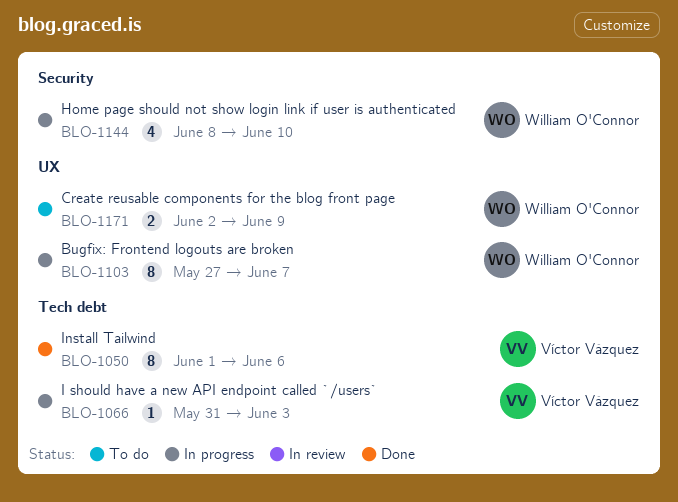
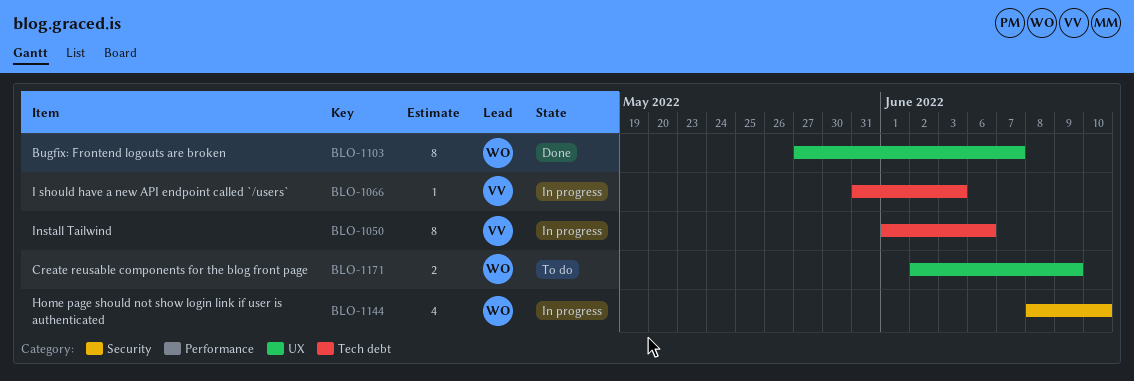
BLO-1050, status: Done -> In progress
BLO-1103, status: In progress -> Done

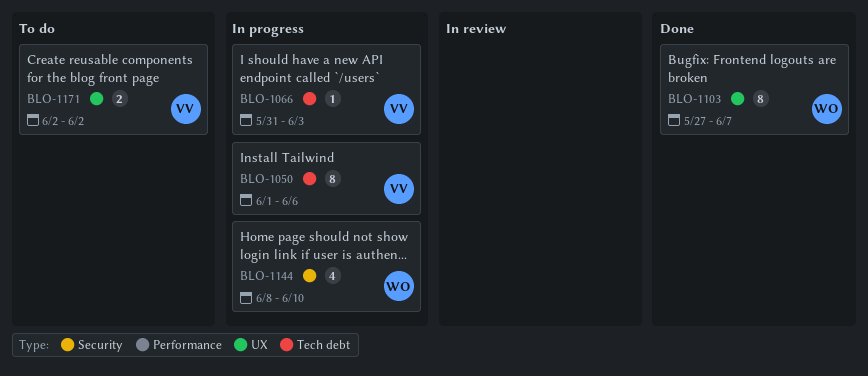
BLO-1171, owner: WO -> VV
BLO-1171, due: Jun 9 -> Jun 2

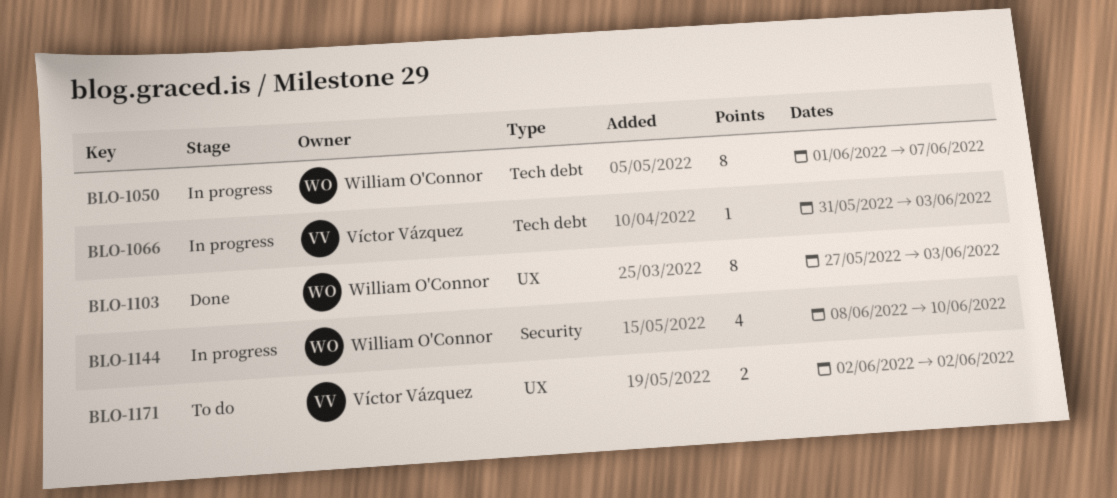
BLO-1050, owner: Víctor Vázquez -> William O'Connor
BLO-1050, due: Jun 6 -> Jun 7
BLO-1103, due: Jun 7 -> Jun 3

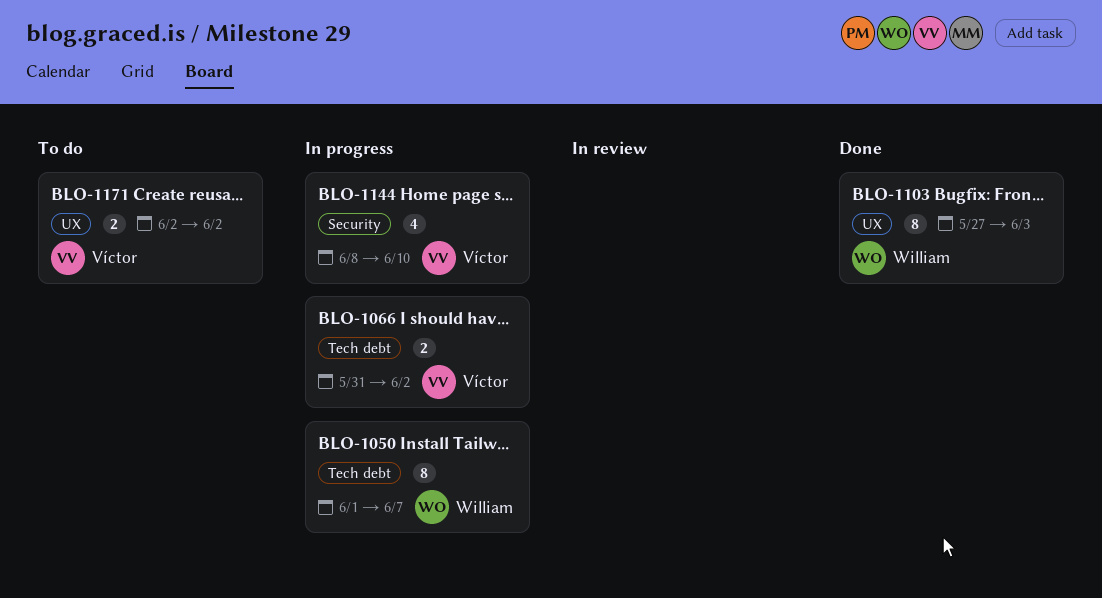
BLO-1066, estimate: 1 -> 2
BLO-1066, due: Jun 3 -> Jun 2
BLO-1144, owner: William O'Connor -> Víctor Vázquez

